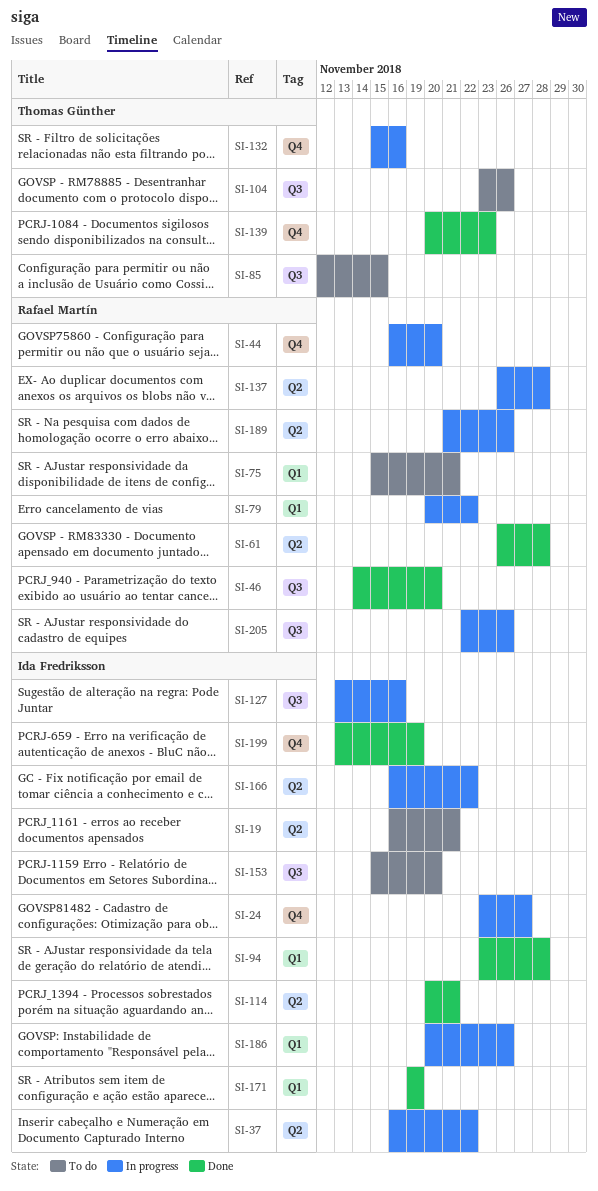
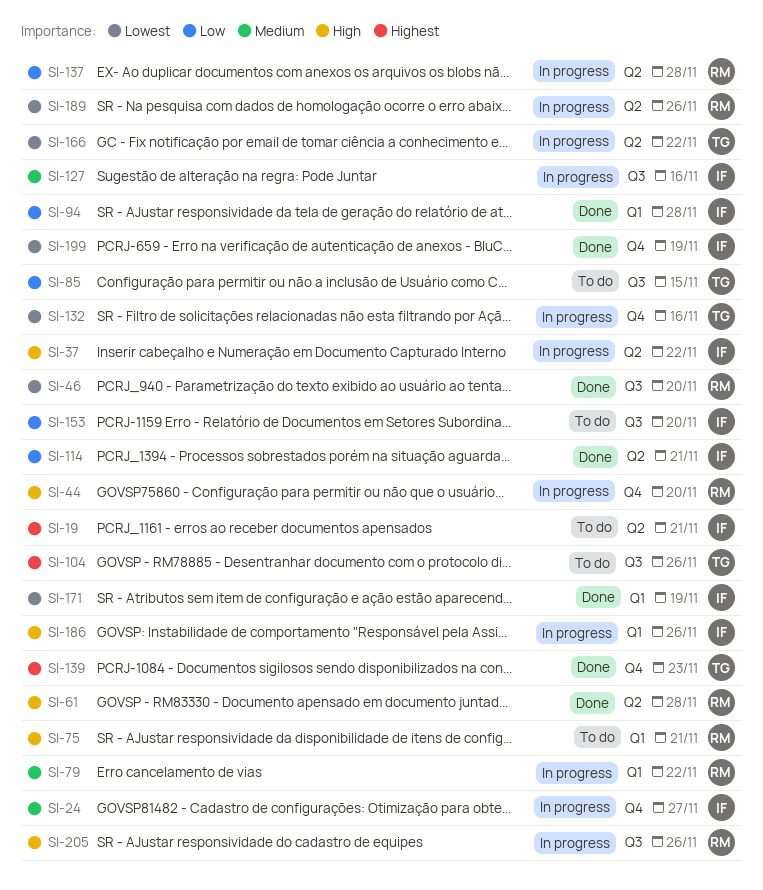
SI-166, owner: Ida Fredriksson -> Thomas Günther

